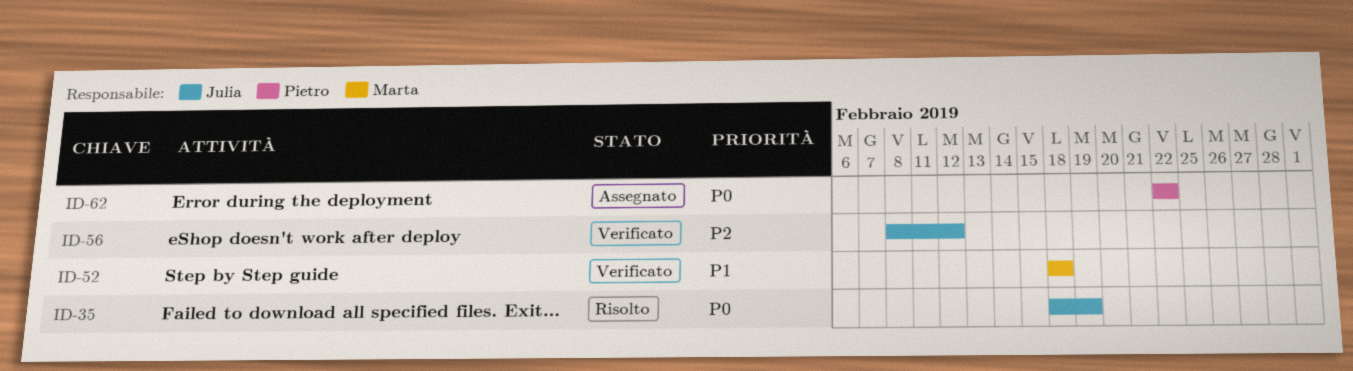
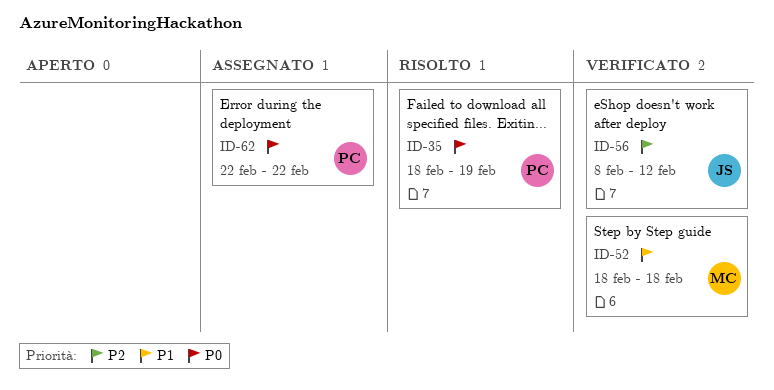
ID-35, owner: Julia -> Pietro

